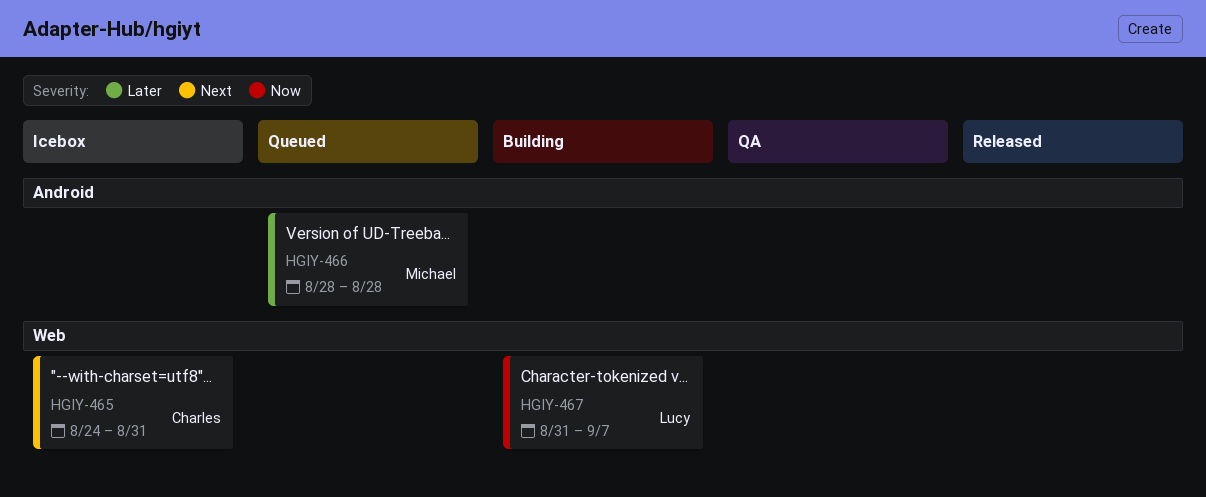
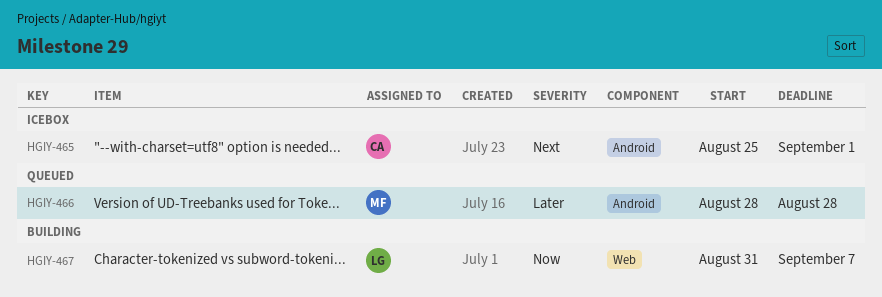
HGIY-465, label: Web -> Android
HGIY-465, start: Aug 24 -> Aug 25
HGIY-465, due: Aug 31 -> Sep 1

